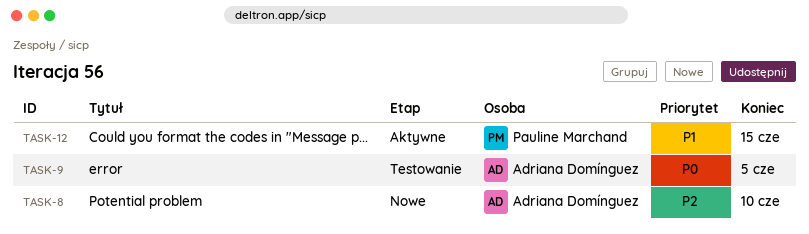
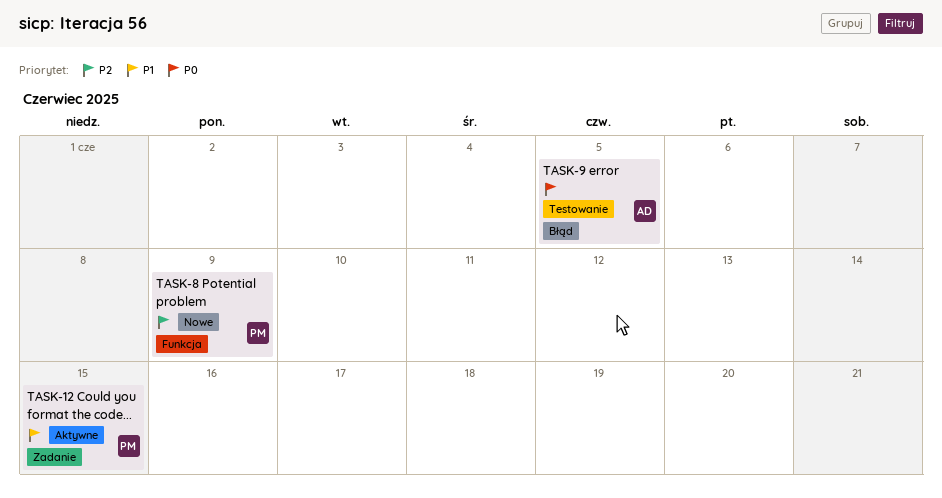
TASK-8, owner: Adriana Domínguez -> Pauline Marchand
TASK-8, due: Jun 10 -> Jun 9

